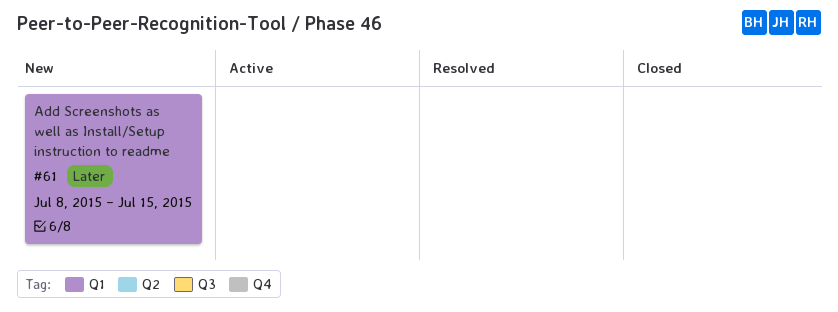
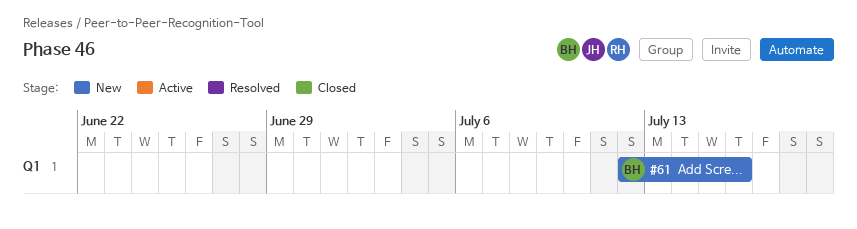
#61, start: Jul 8 -> Jul 12
#61, due: Jul 15 -> Jul 16

